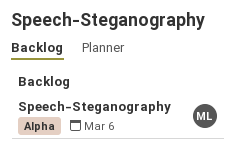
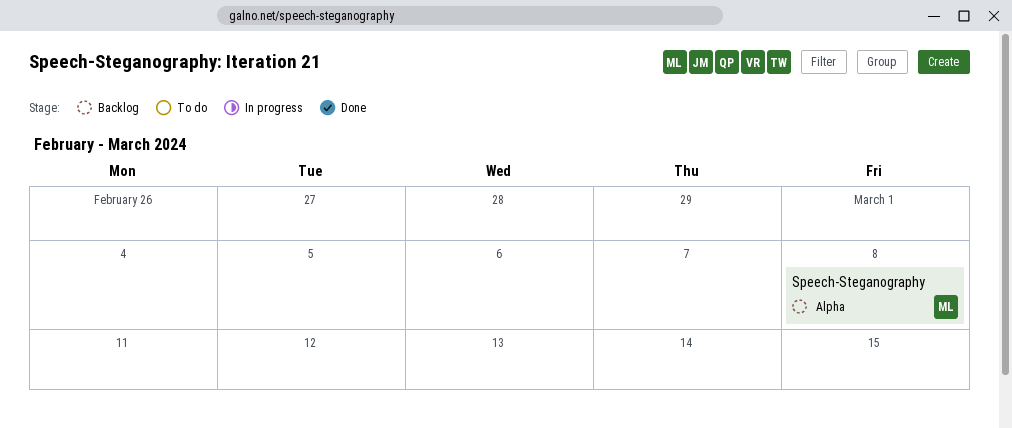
Speech-Steganography, due: Mar 6 -> Mar 8

